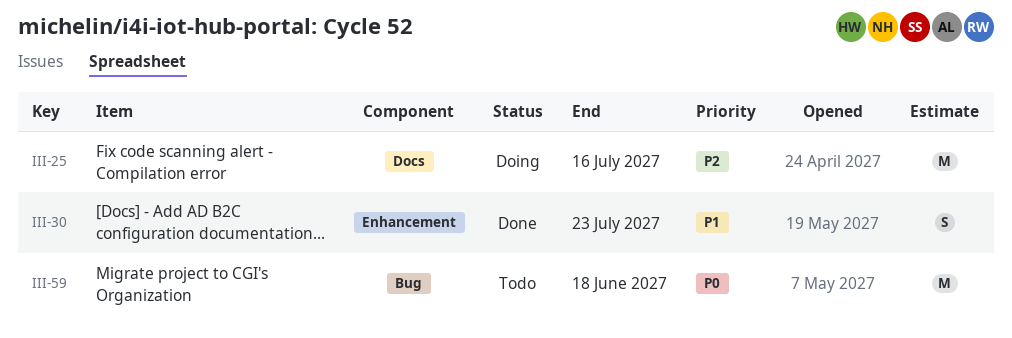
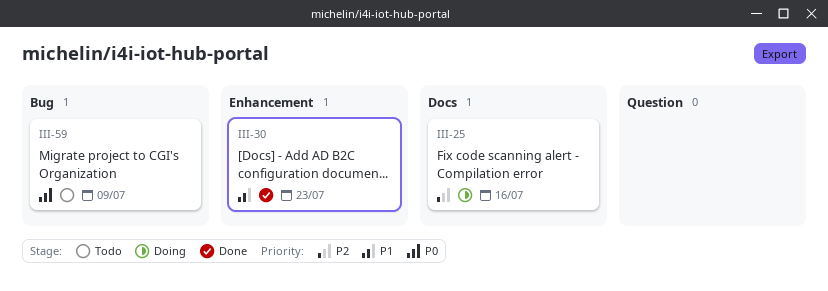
III-59, due: Jun 18 -> Jul 9

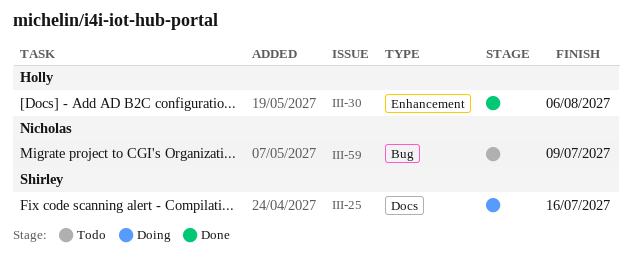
III-30, due: Jul 23 -> Aug 6

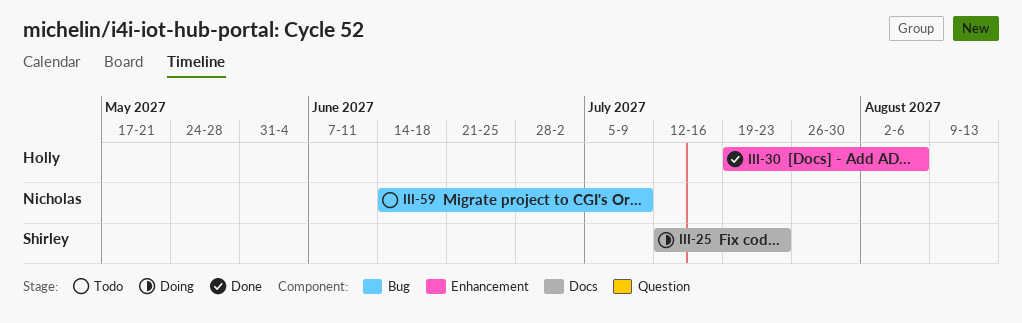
III-25, due: Jul 16 -> Jul 23

